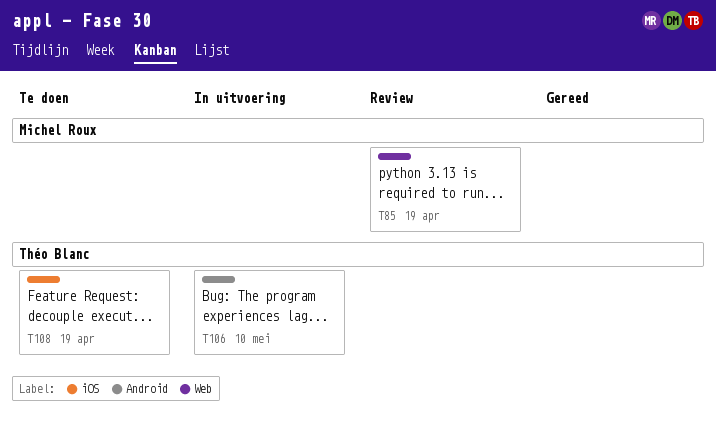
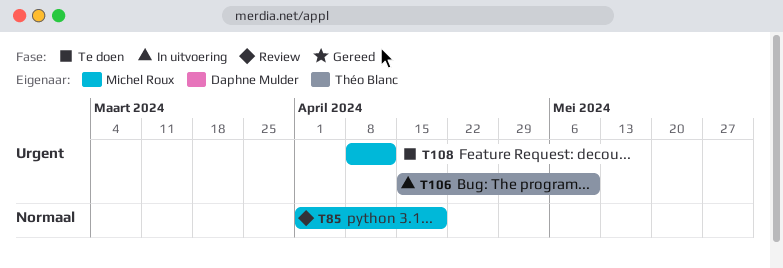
T108, owner: Théo Blanc -> Michel Roux
T108, due: Apr 19 -> Apr 12

